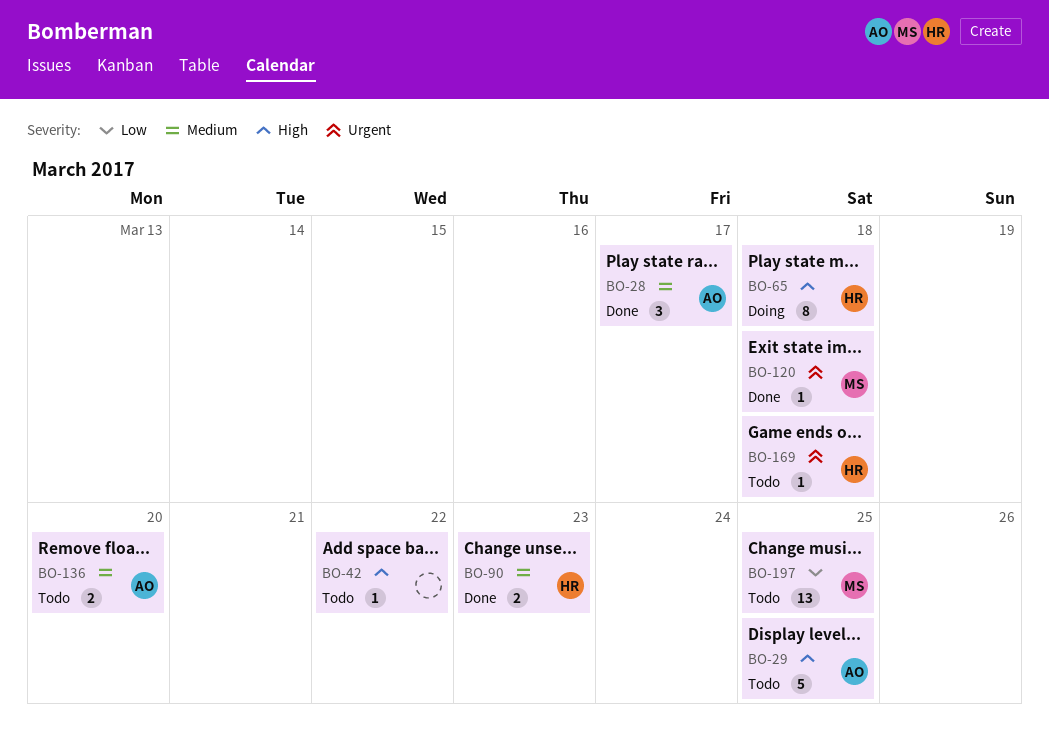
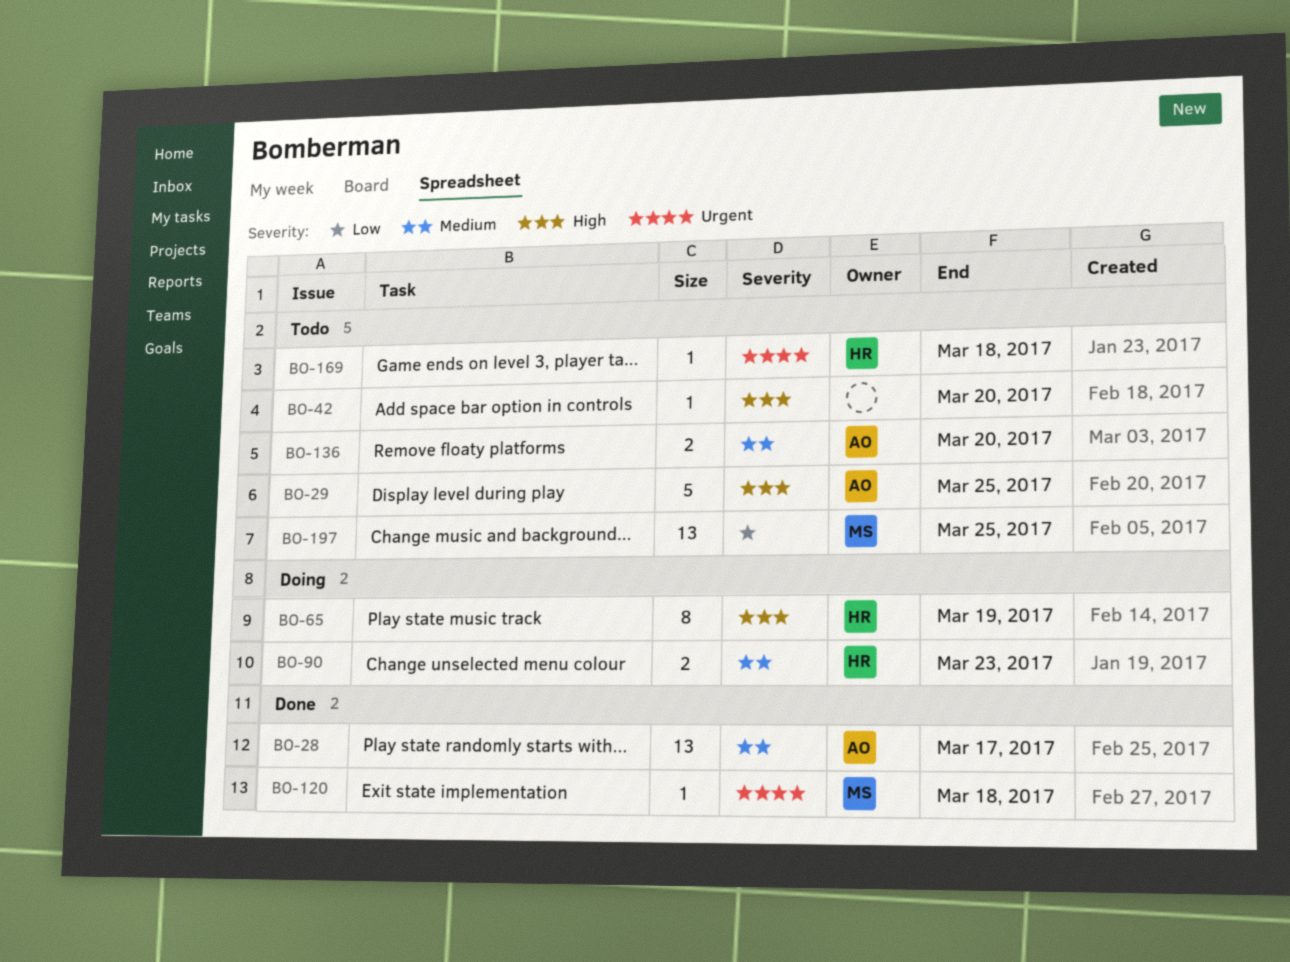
BO-28, estimate: 3 -> 13
BO-42, due: Mar 22 -> Mar 20
BO-65, due: Mar 18 -> Mar 19
BO-90, status: Done -> Doing

